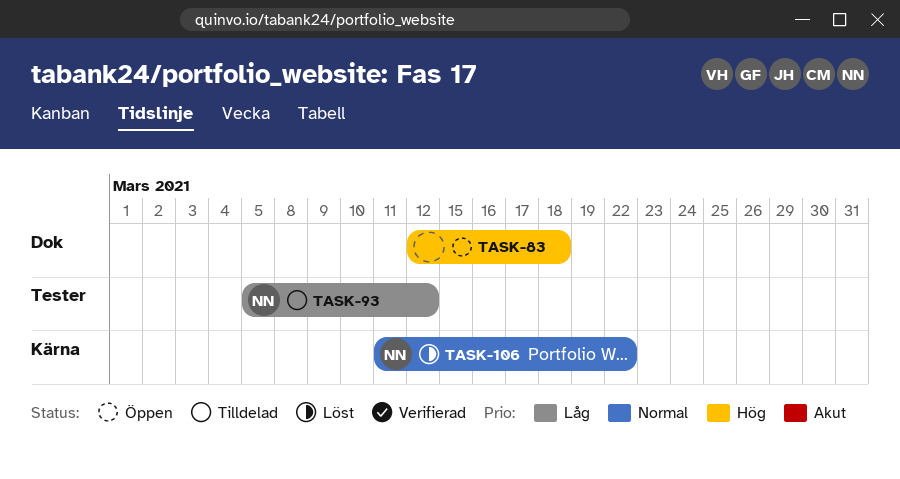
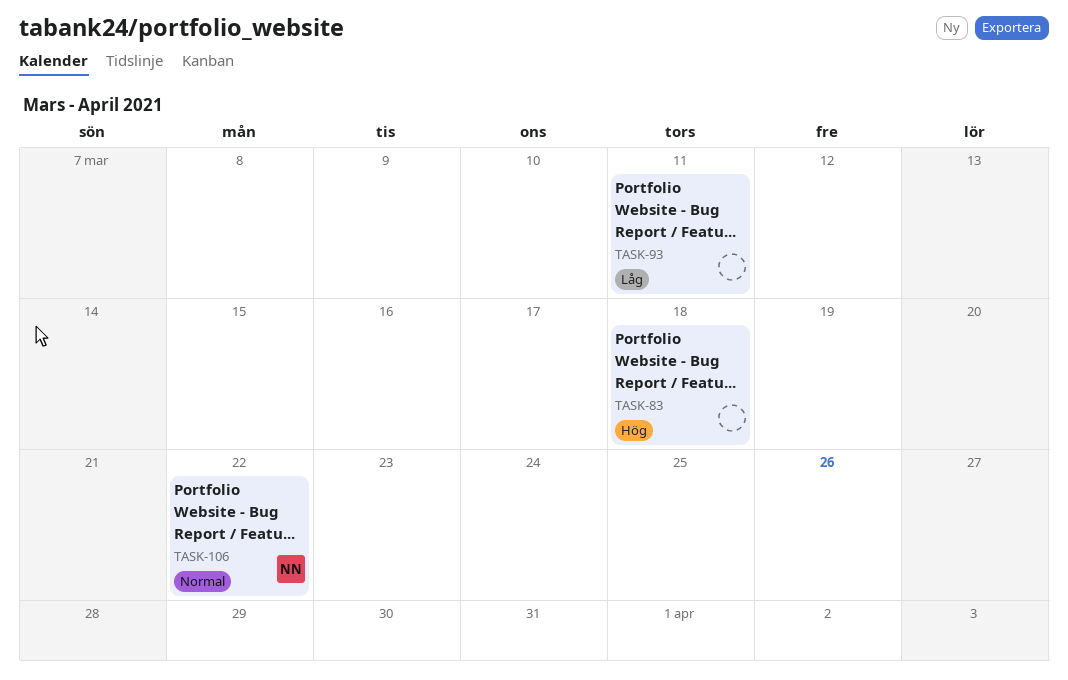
TASK-93, owner: NN -> none
TASK-93, due: Mar 12 -> Mar 11

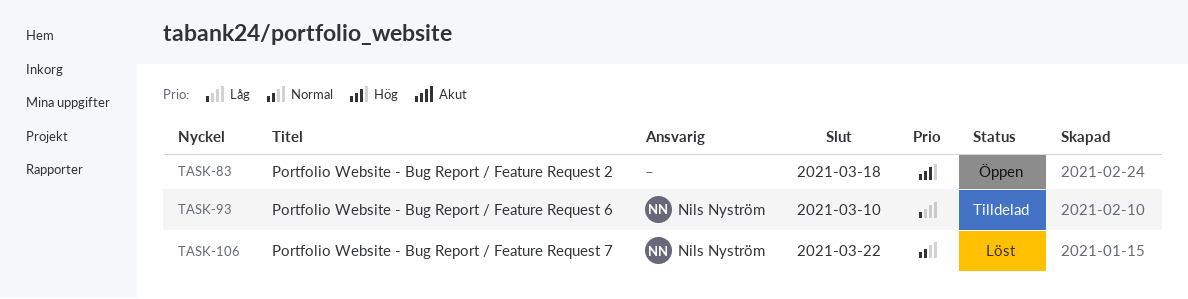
TASK-93, owner: none -> Nils Nyström
TASK-93, due: Mar 11 -> Mar 10

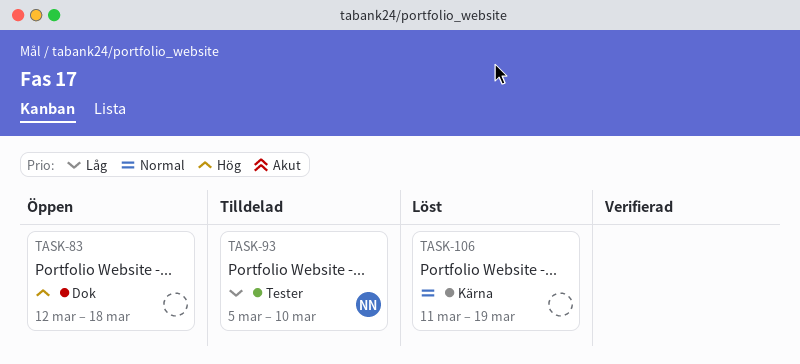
TASK-106, owner: Nils Nyström -> none
TASK-106, due: Mar 22 -> Mar 19

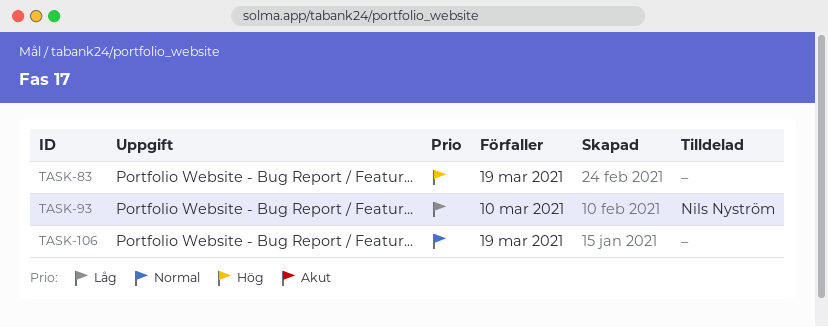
TASK-83, due: Mar 18 -> Mar 19

